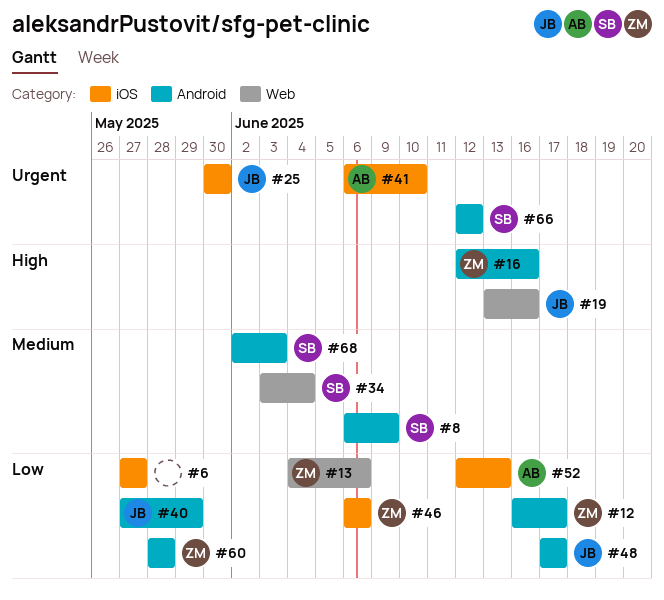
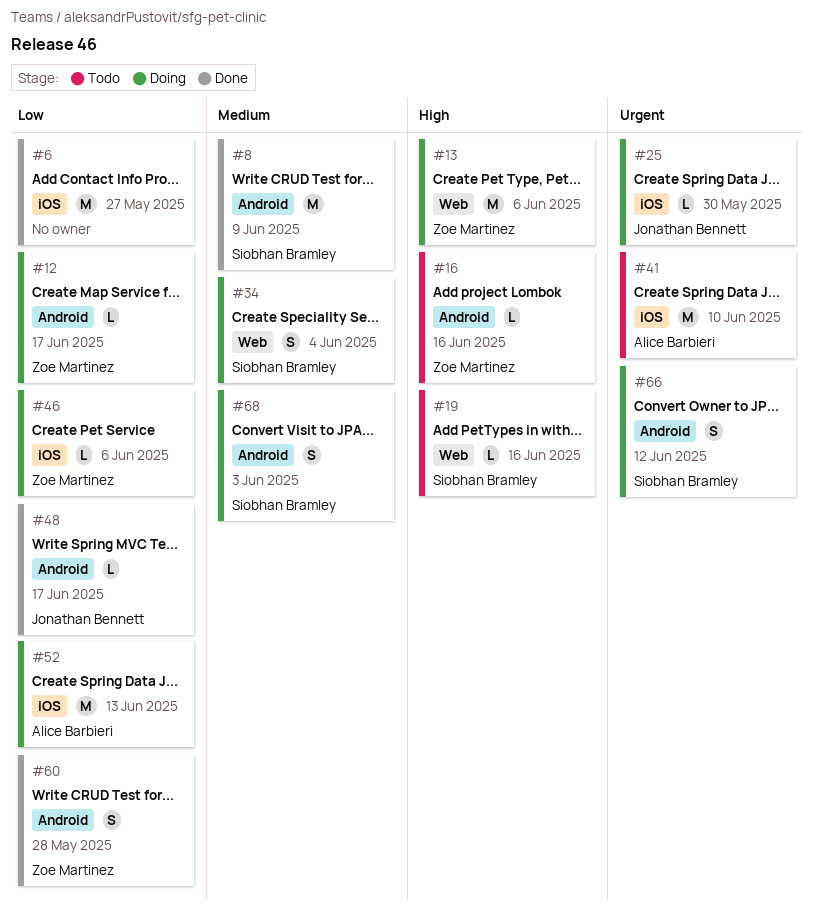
#13, priority: Low -> High
#19, owner: Jonathan Bennett -> Siobhan Bramley
#40: present -> none

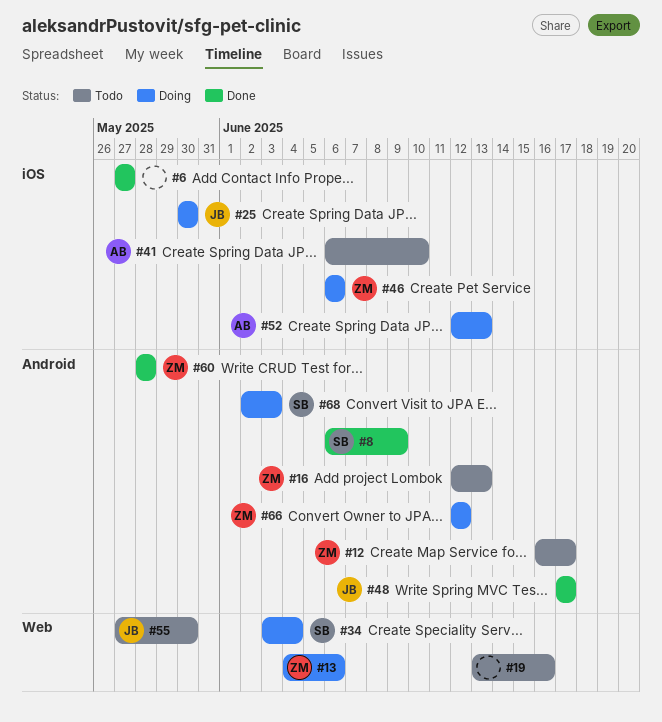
#12, status: Doing -> Todo
#16, due: Jun 16 -> Jun 13
#19, owner: Siobhan Bramley -> none
#55: none -> present
#66, owner: Siobhan Bramley -> Zoe Martinez

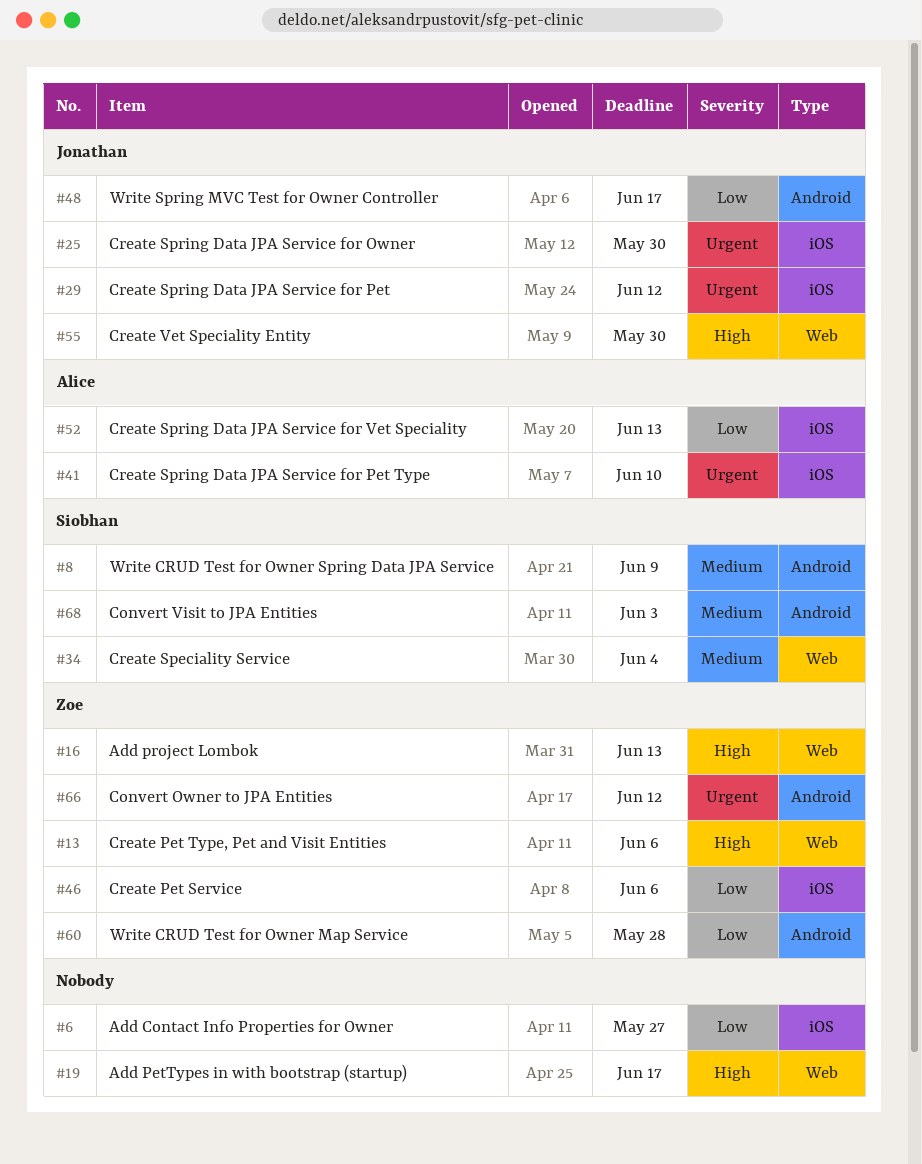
#12: present -> none
#16, label: Android -> Web
#19, due: Jun 16 -> Jun 17
#29: none -> present

